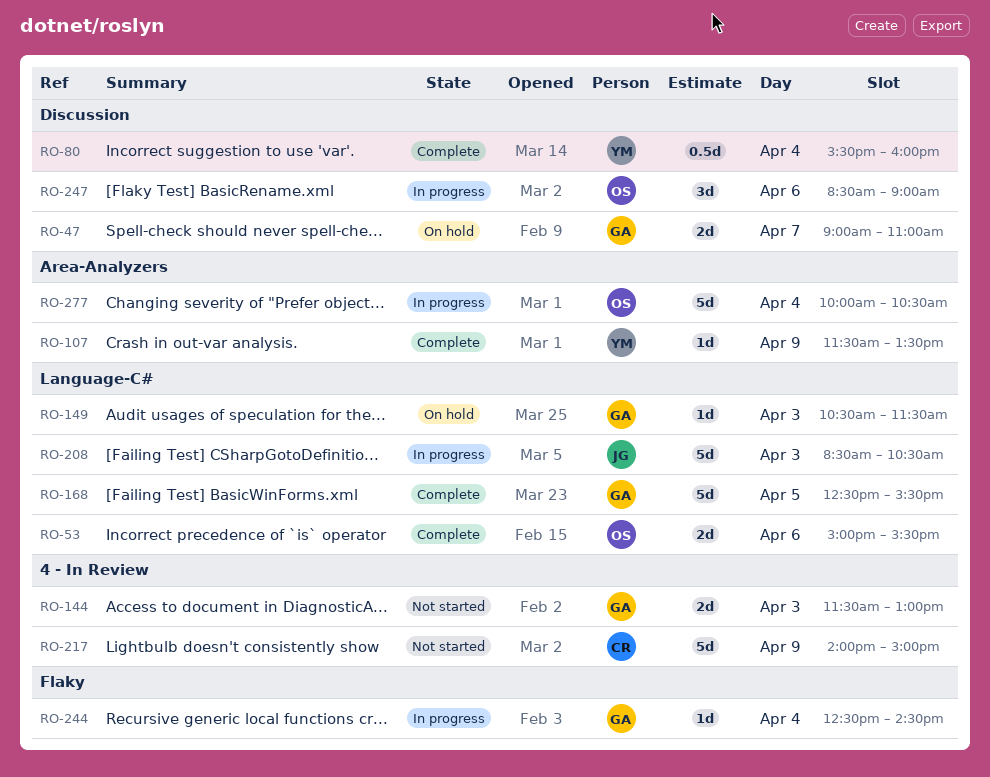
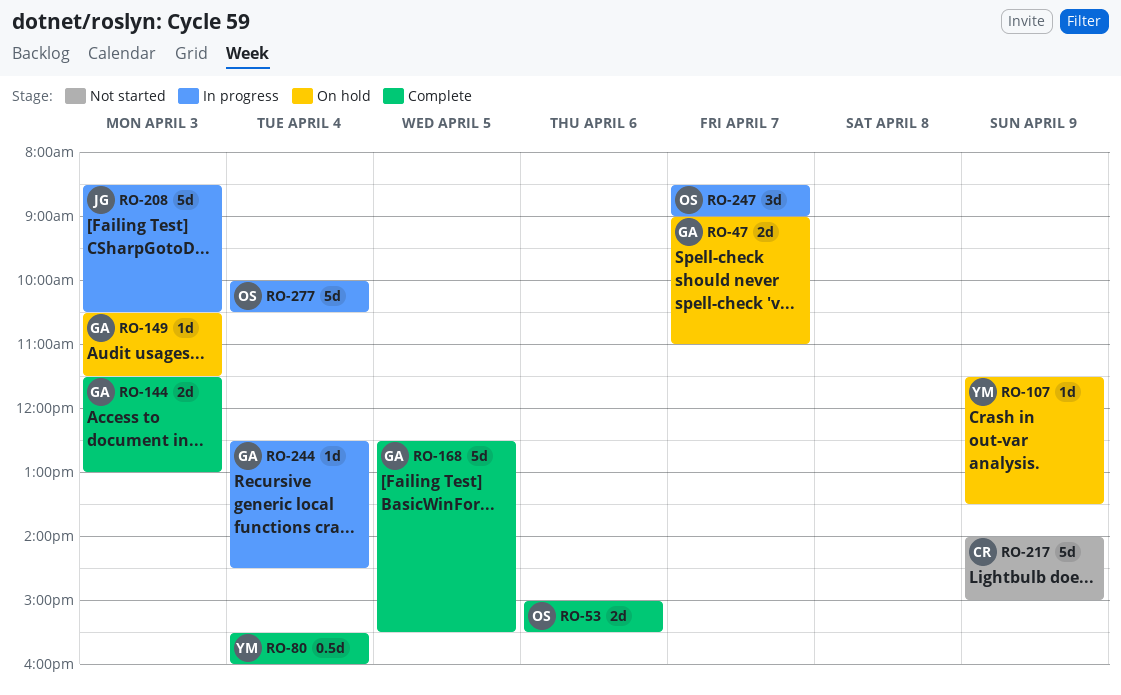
RO-107, status: Complete -> On hold
RO-144, status: Not started -> Complete
RO-247, day: Apr 6 -> Apr 7

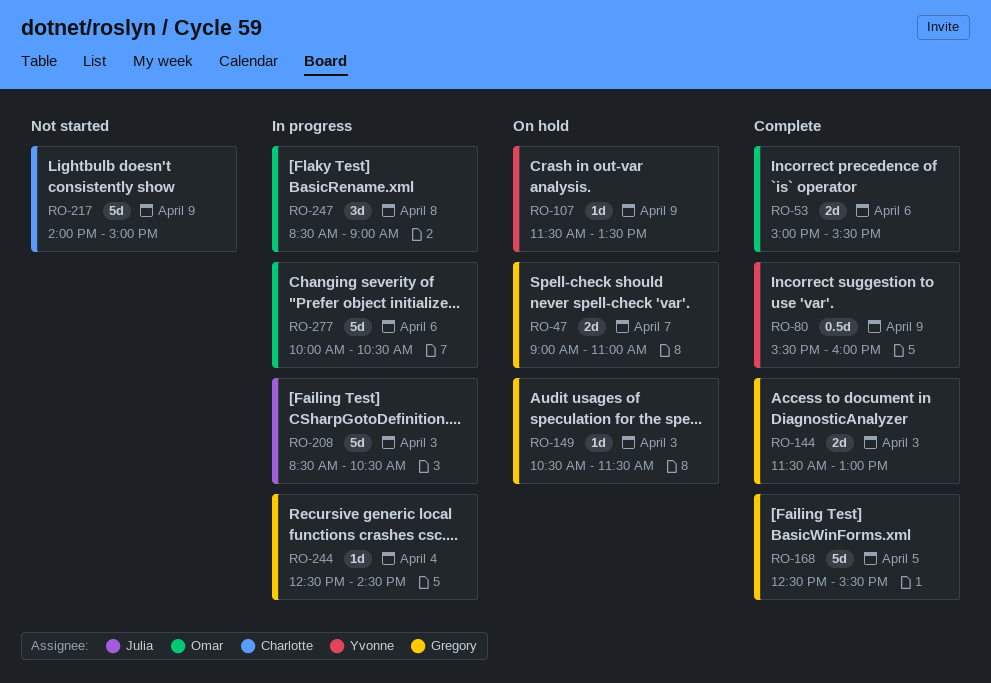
RO-80, day: Apr 4 -> Apr 9
RO-247, day: Apr 7 -> Apr 8
RO-277, day: Apr 4 -> Apr 6

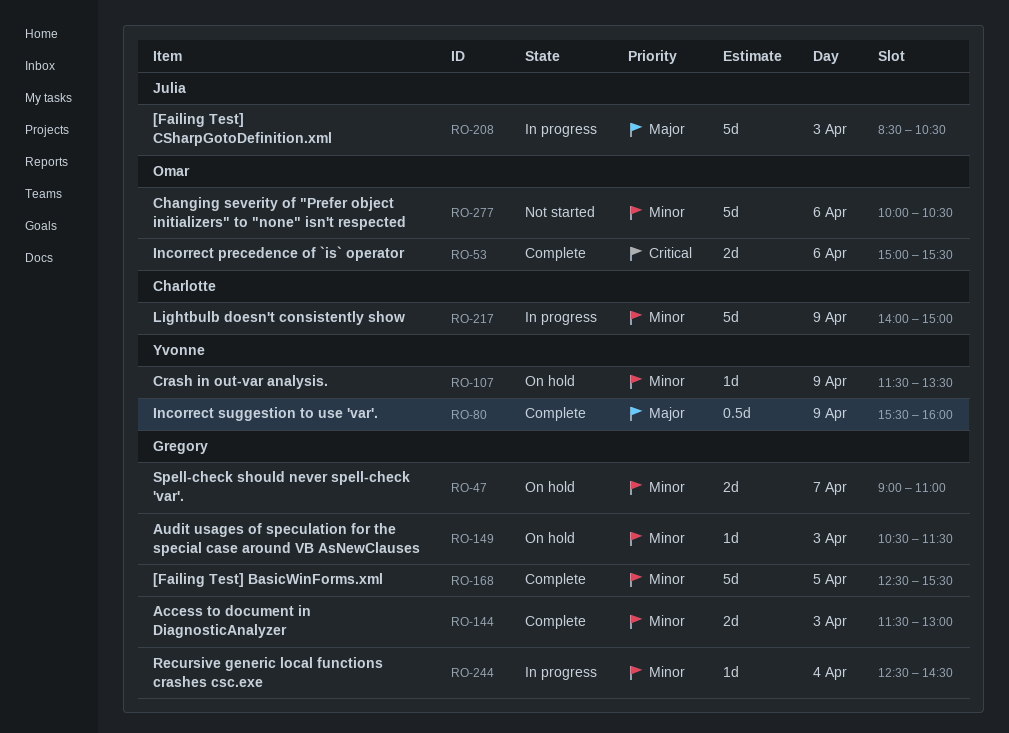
RO-217, status: Not started -> In progress
RO-247: present -> none
RO-277, status: In progress -> Not started

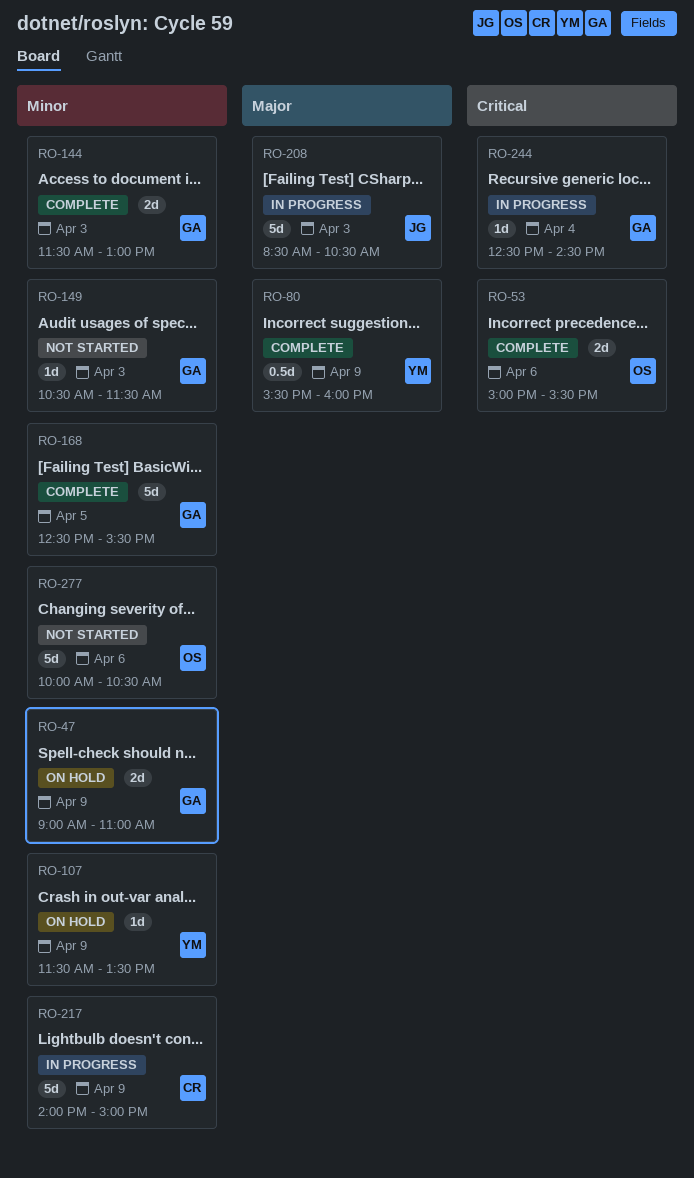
RO-47, day: Apr 7 -> Apr 9
RO-149, status: On hold -> Not started
RO-244, priority: Minor -> Critical

